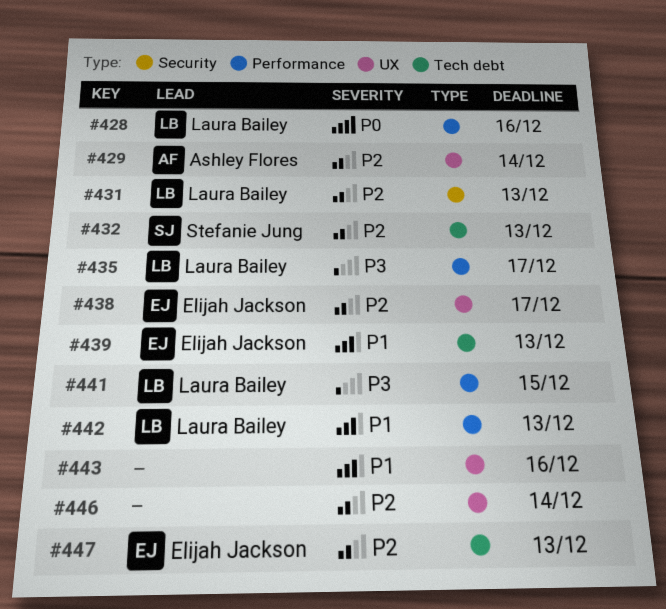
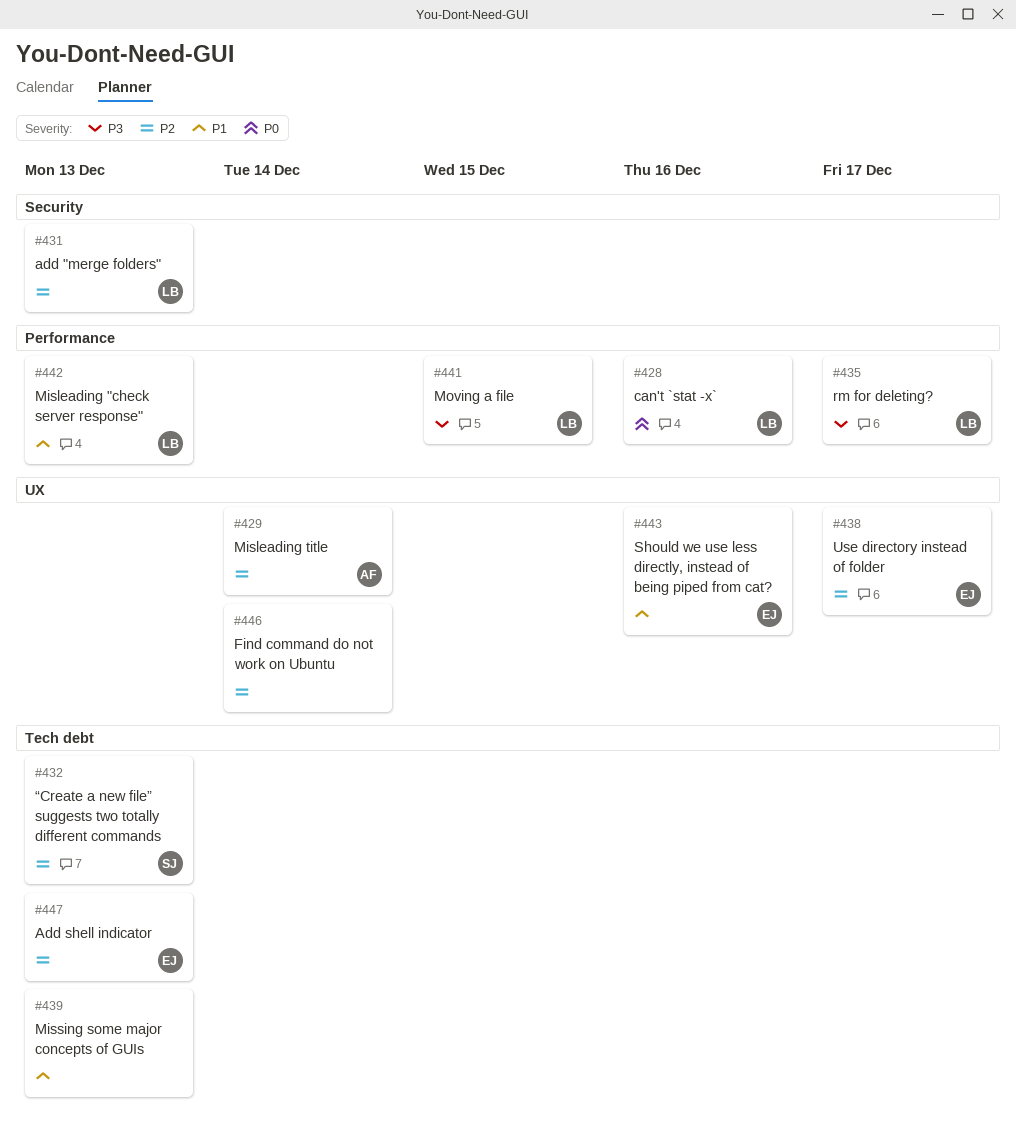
#439, owner: Elijah Jackson -> none
#443, owner: none -> Elijah Jackson

